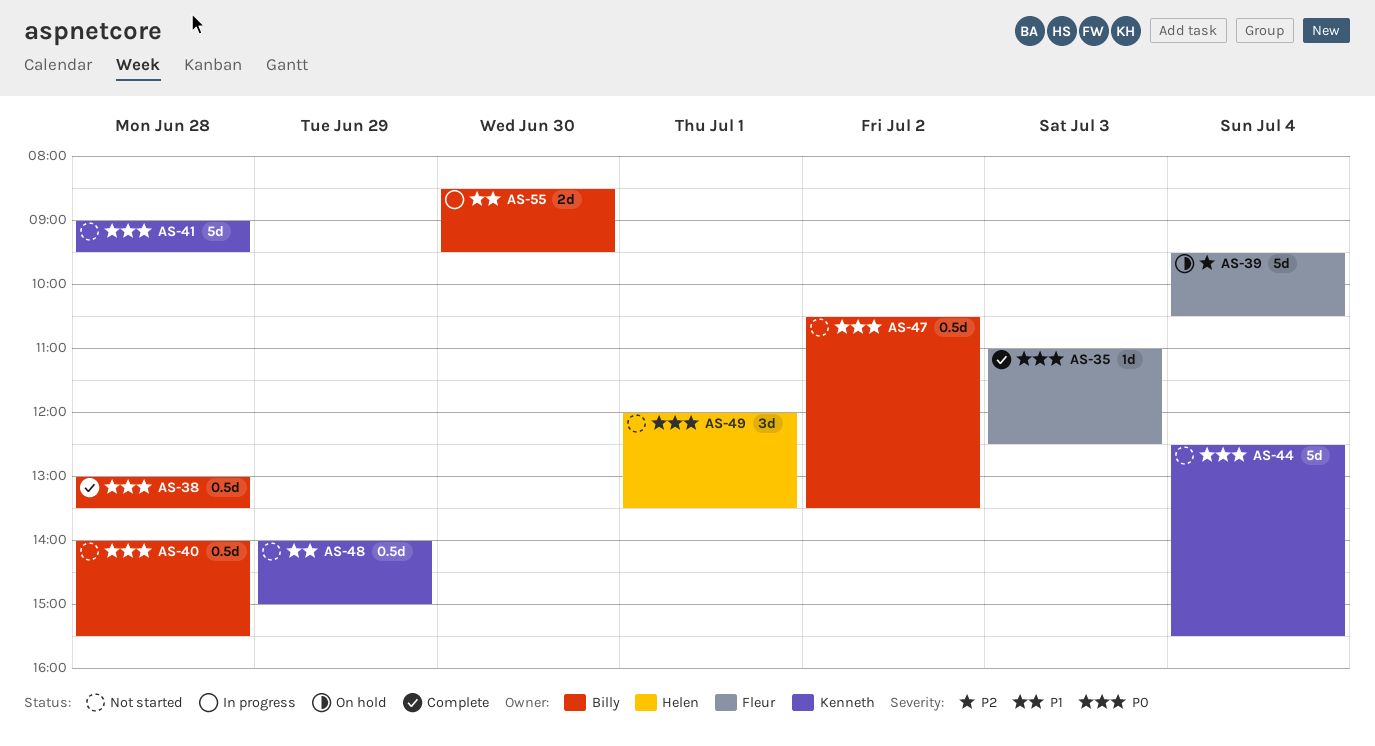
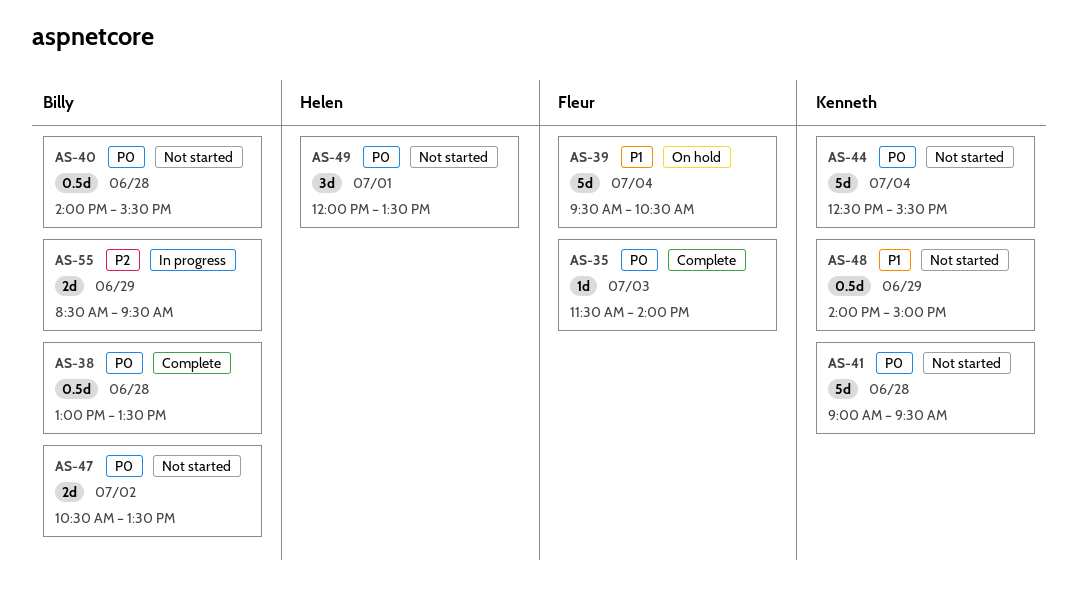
AS-35, begins: 11:00 -> 11:30
AS-35, ends: 12:30 -> 14:00
AS-39, priority: P2 -> P1
AS-47, estimate: 0.5d -> 2d
AS-55, priority: P1 -> P2
AS-55, day: Jun 30 -> Jun 29

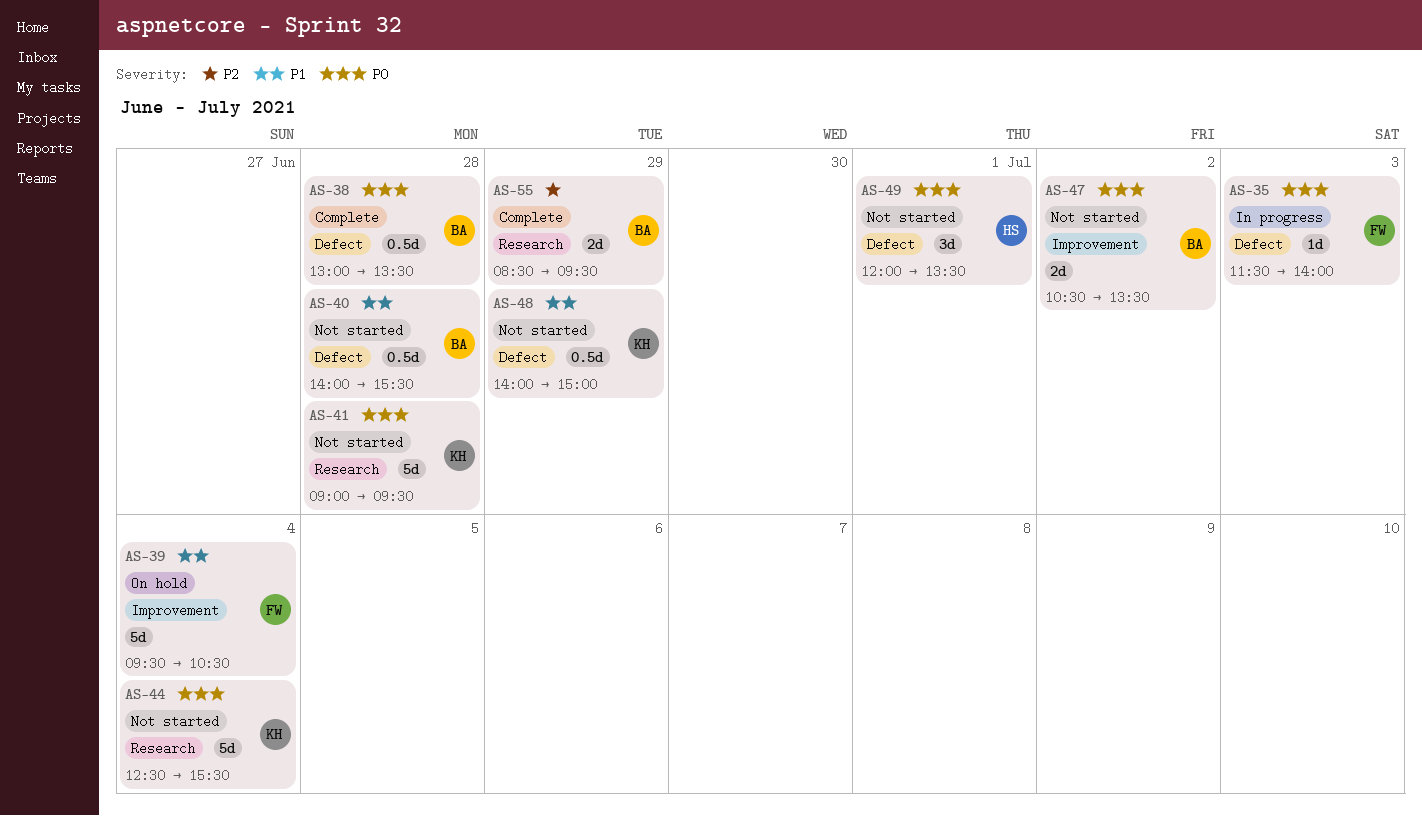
AS-35, status: Complete -> In progress
AS-40, priority: P0 -> P1
AS-55, status: In progress -> Complete

